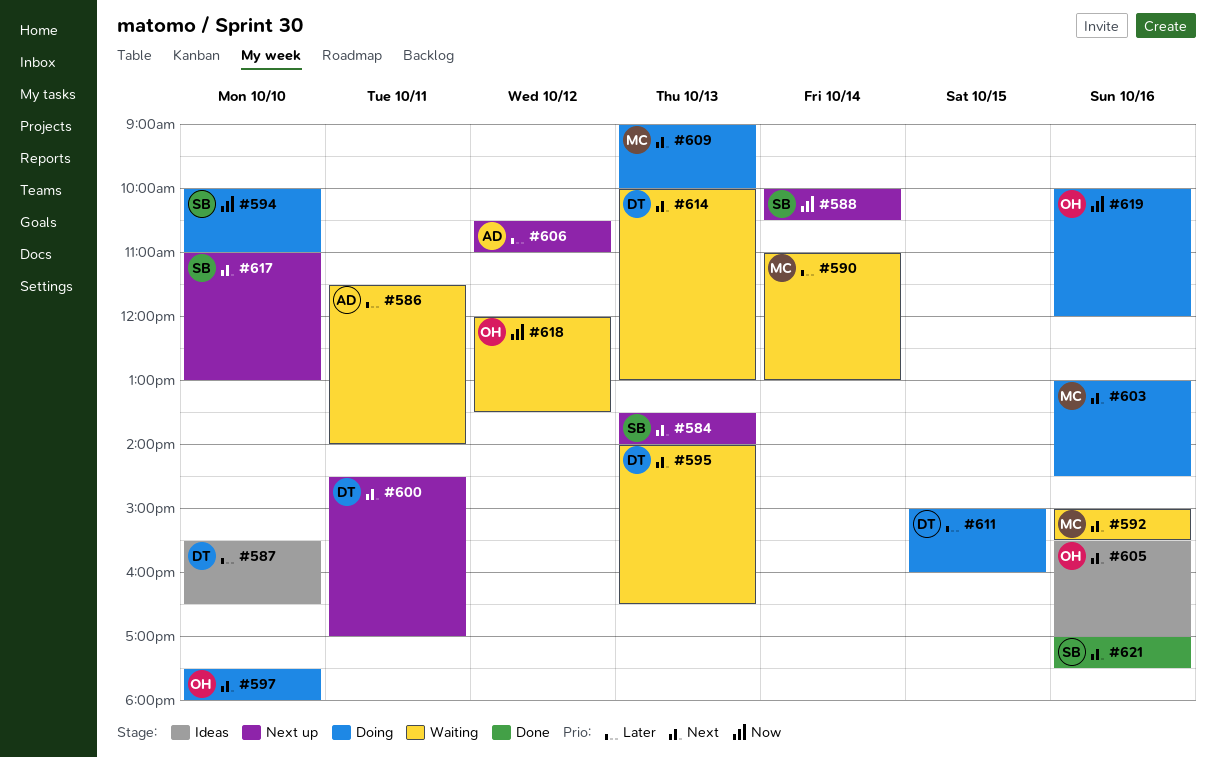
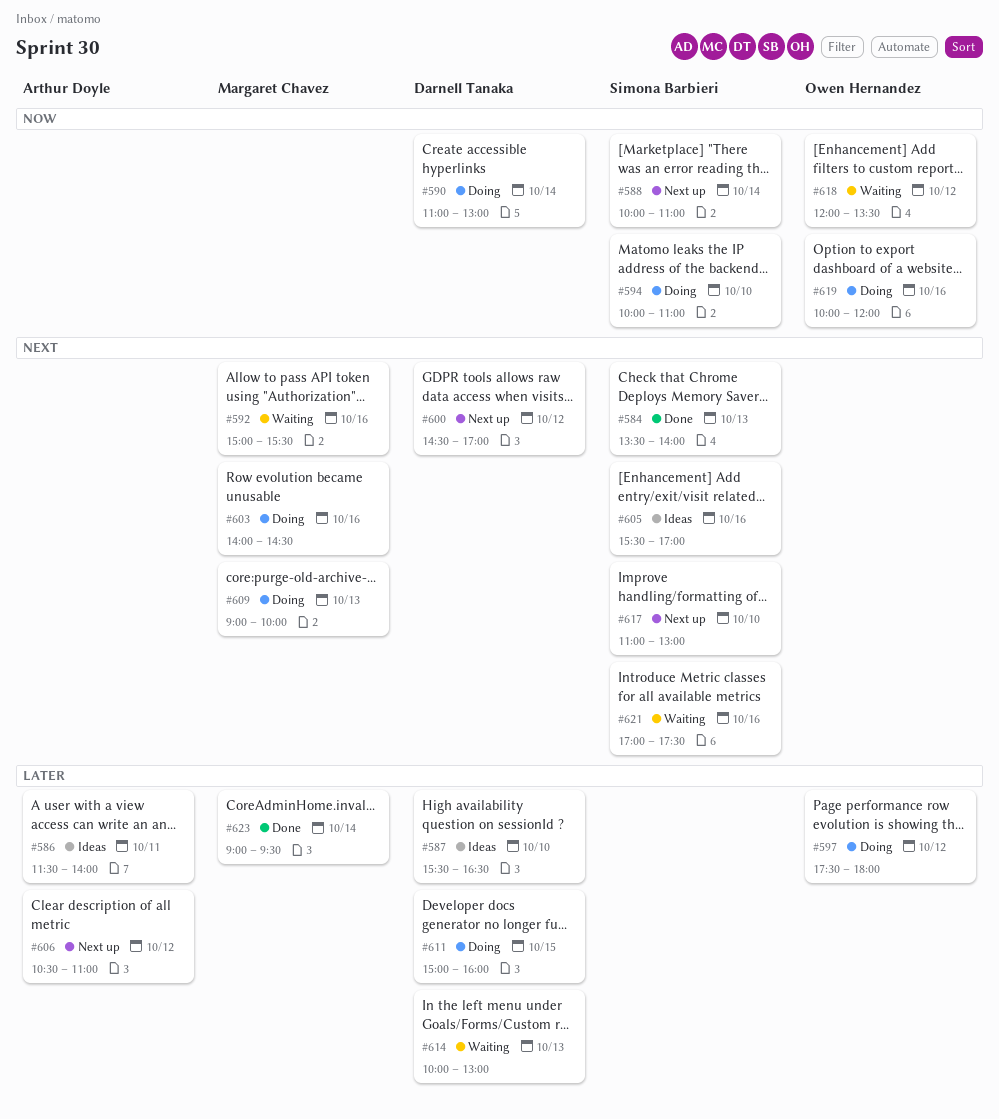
#584, status: Next up -> Done
#586, status: Waiting -> Ideas
#588, ends: 10:30 -> 11:00
#590, status: Waiting -> Doing
#590, owner: Margaret Chavez -> Darnell Tanaka
#590, priority: Later -> Now
#595: present -> none
#597, priority: Next -> Later
#597, day: Oct 10 -> Oct 12
#600, day: Oct 11 -> Oct 12
#603, begins: 13:00 -> 14:00
#605, owner: Owen Hernandez -> Simona Barbieri
#614, priority: Next -> Later
#621, status: Done -> Waiting
#623: none -> present

